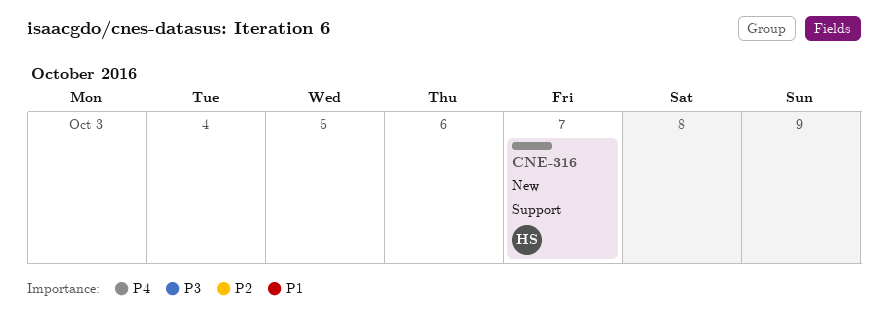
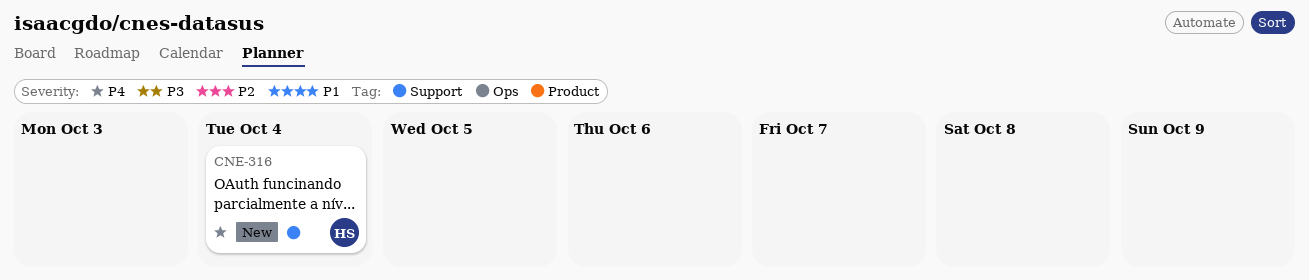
CNE-316, due: Oct 7 -> Oct 4

